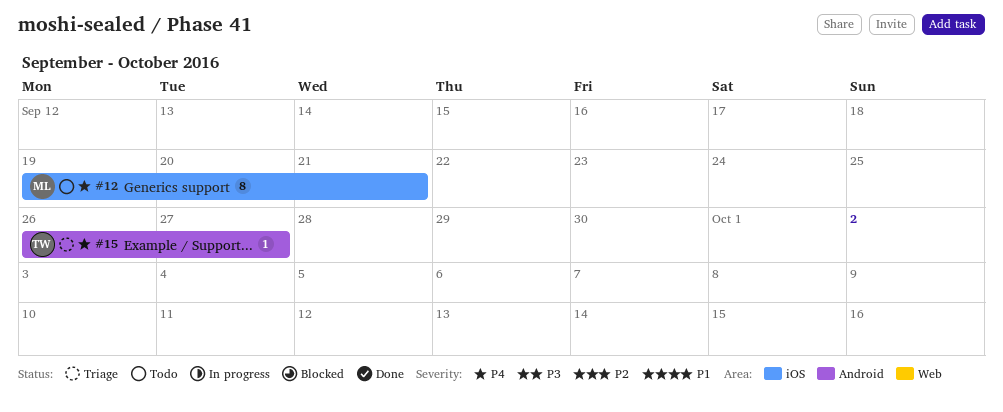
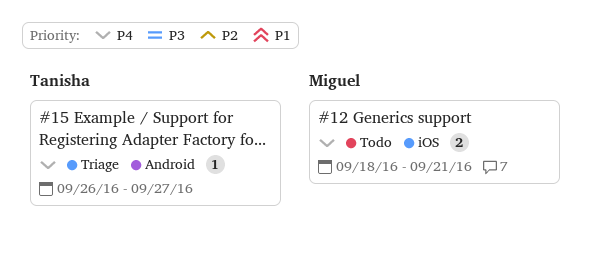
#12, estimate: 8 -> 2
#12, start: Sep 19 -> Sep 18

